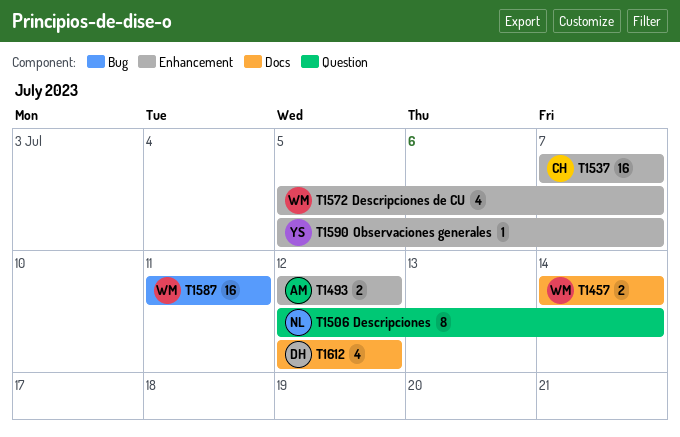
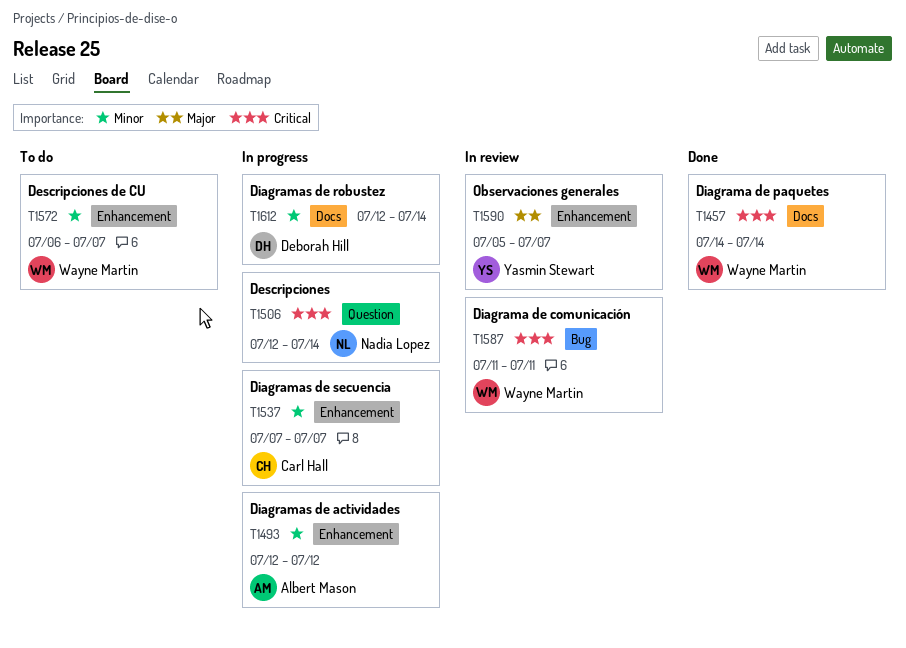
T1572, start: Jul 5 -> Jul 6
T1612, due: Jul 12 -> Jul 14

